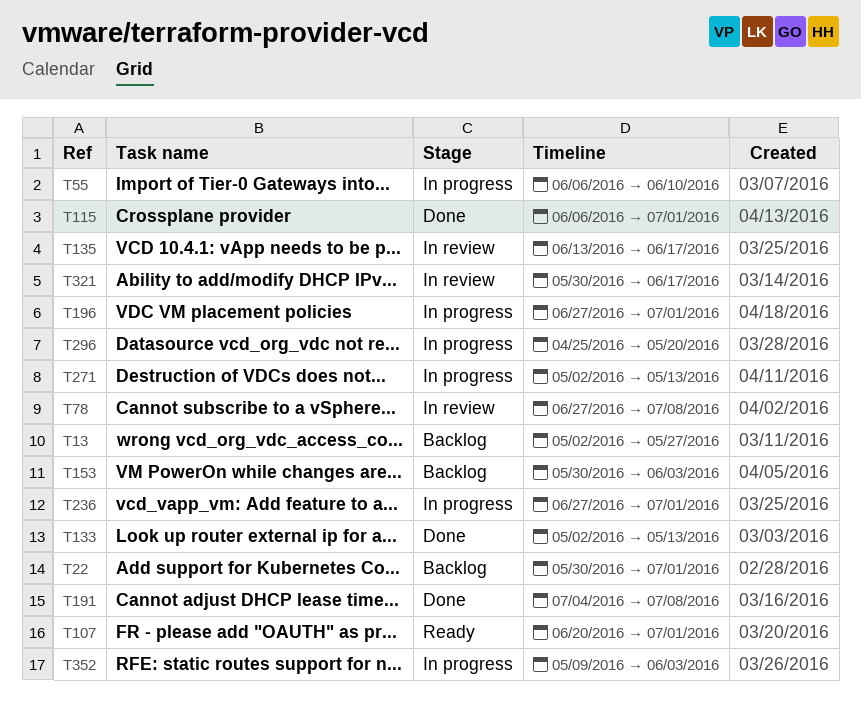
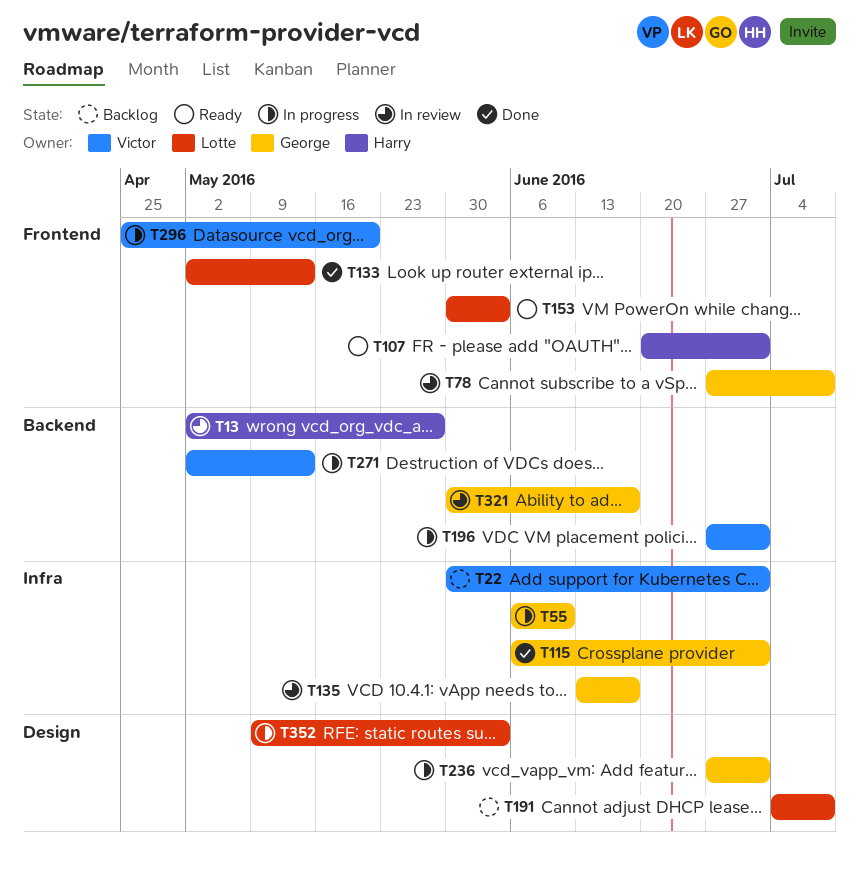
T13, status: Backlog -> In review
T153, status: Backlog -> Ready
T191, status: Done -> Backlog

